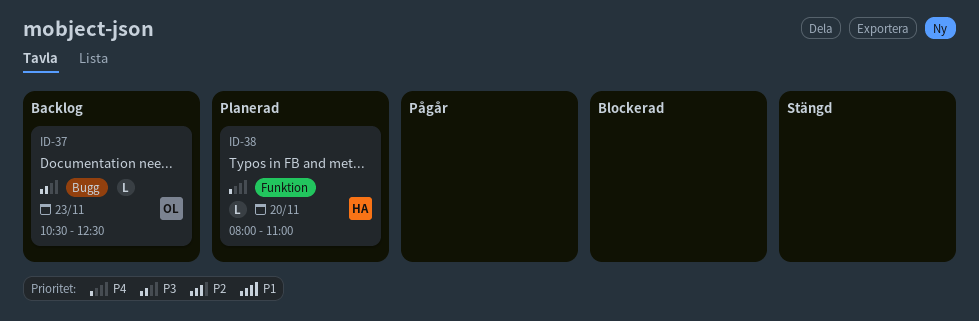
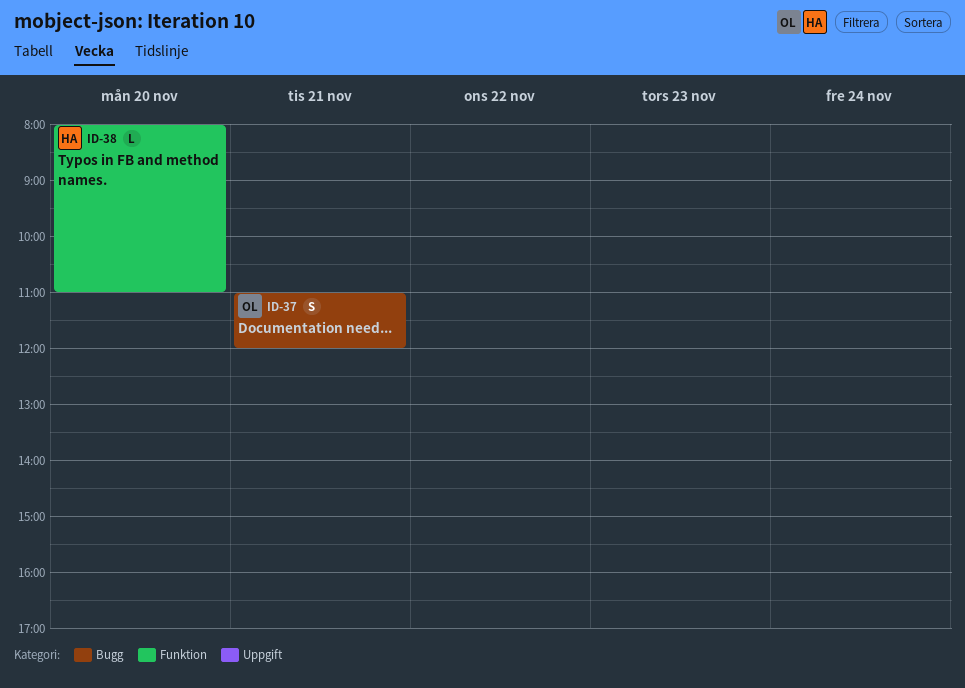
ID-37, estimate: L -> S
ID-37, day: Nov 23 -> Nov 21
ID-37, begins: 10:30 -> 11:00
ID-37, ends: 12:30 -> 12:00

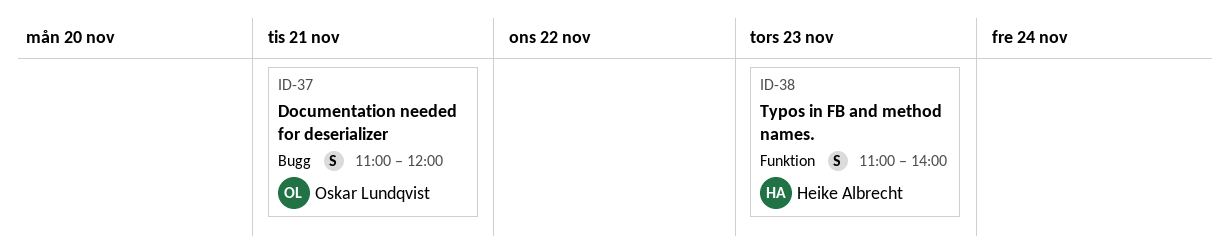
ID-38, estimate: L -> S
ID-38, day: Nov 20 -> Nov 23
ID-38, begins: 08:00 -> 11:00
ID-38, ends: 11:00 -> 14:00

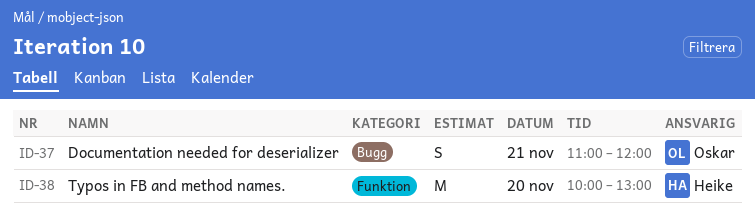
ID-38, estimate: S -> M
ID-38, day: Nov 23 -> Nov 20
ID-38, begins: 11:00 -> 10:00
ID-38, ends: 14:00 -> 13:00

